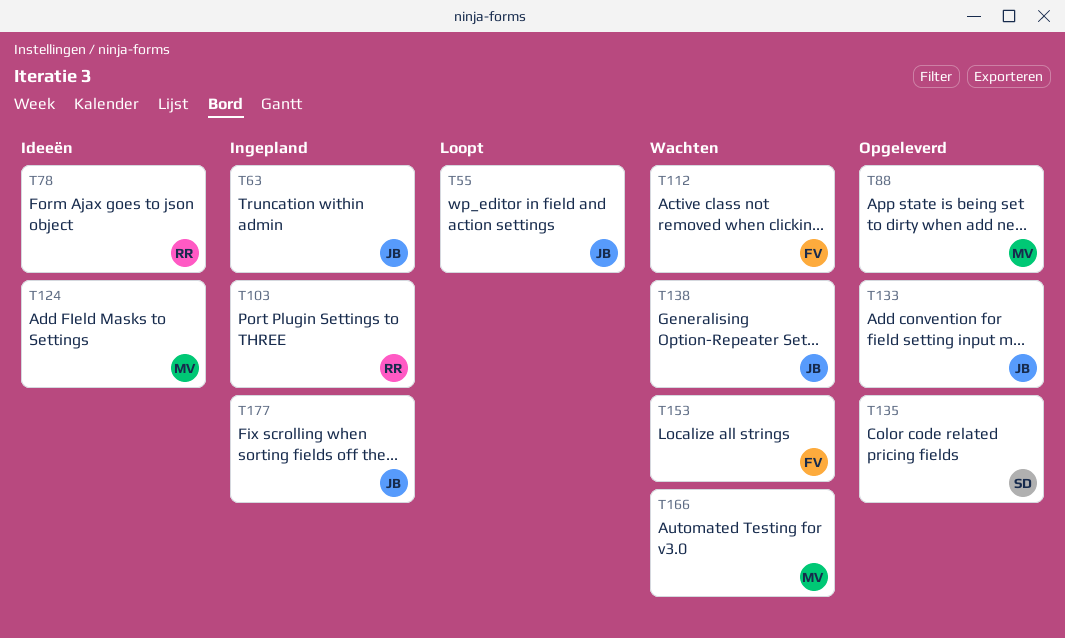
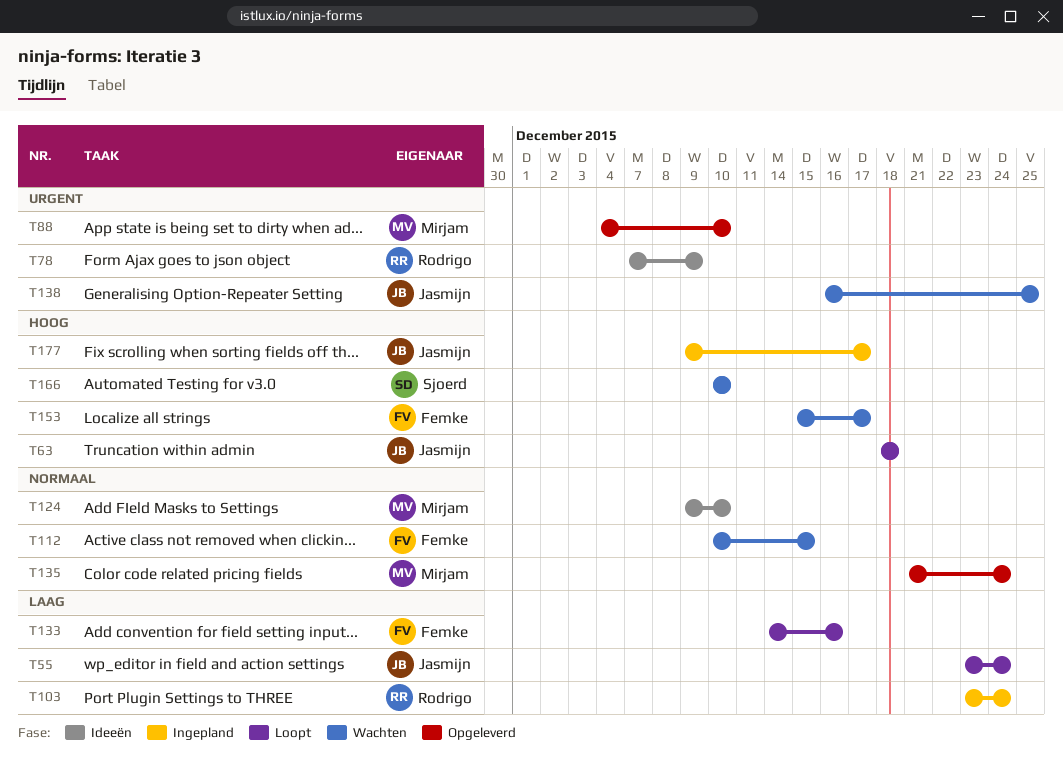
T63, status: Ingepland -> Loopt
T133, status: Opgeleverd -> Loopt
T133, owner: Jasmijn -> Femke
T135, owner: Sjoerd -> Mirjam
T166, owner: Mirjam -> Sjoerd

